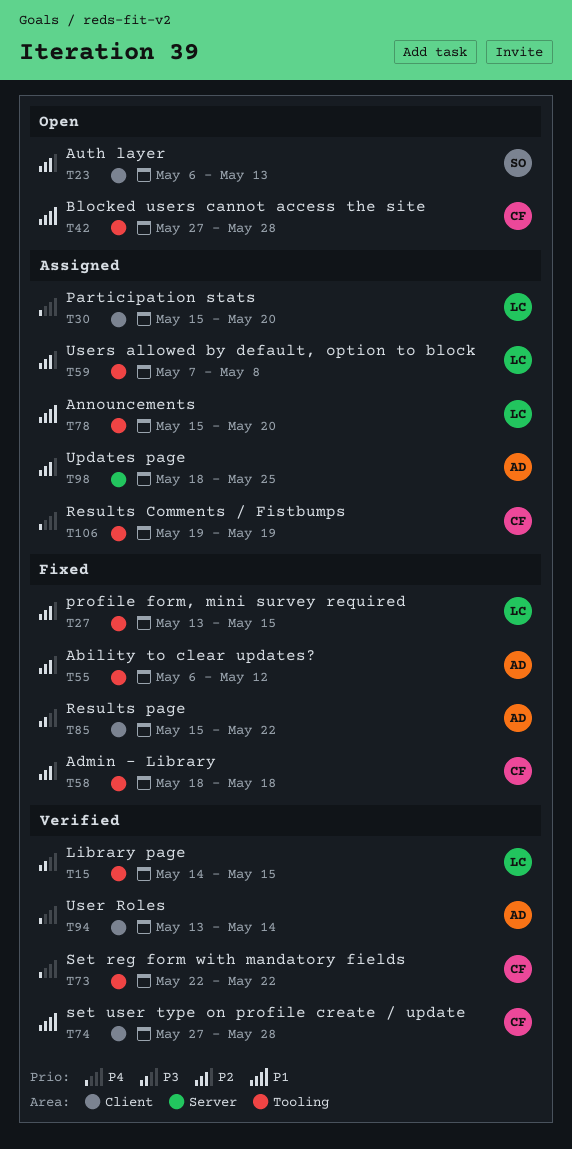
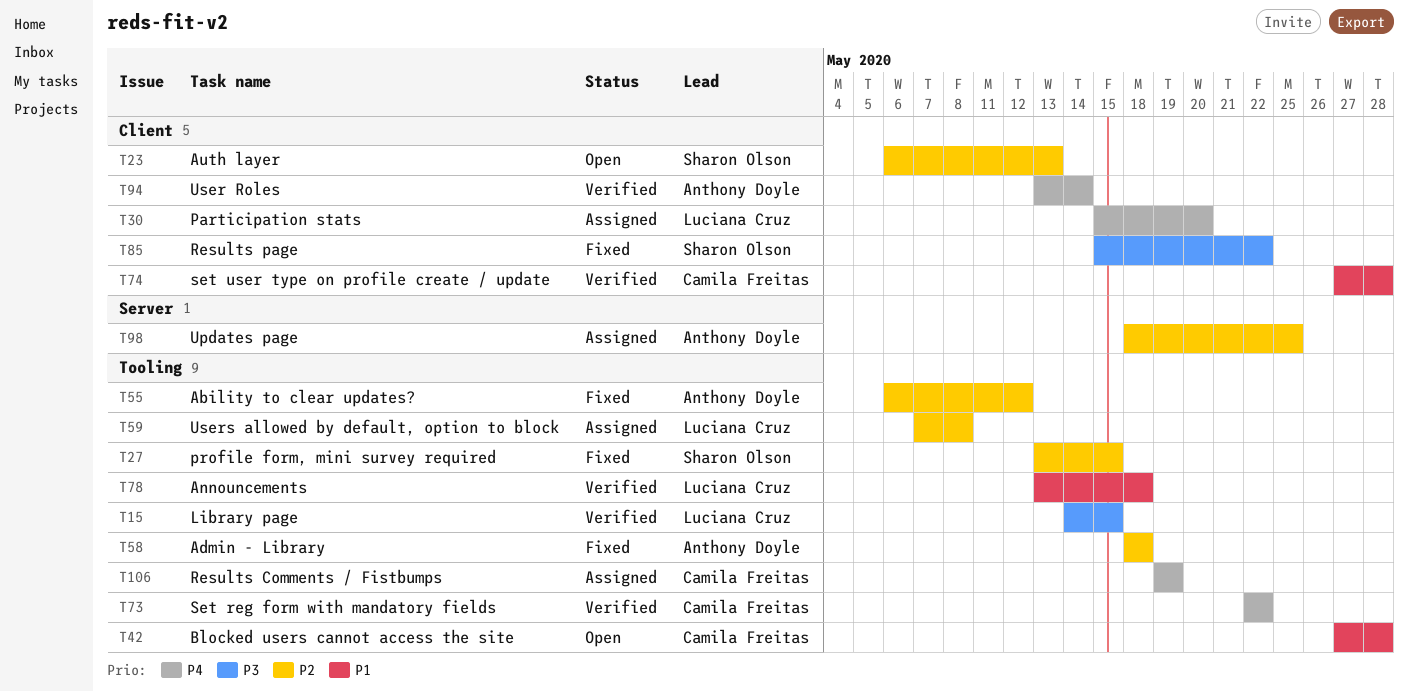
T27, owner: Luciana Cruz -> Sharon Olson
T58, owner: Camila Freitas -> Anthony Doyle
T78, status: Assigned -> Verified
T78, start: May 15 -> May 13
T78, due: May 20 -> May 18
T85, owner: Anthony Doyle -> Sharon Olson

